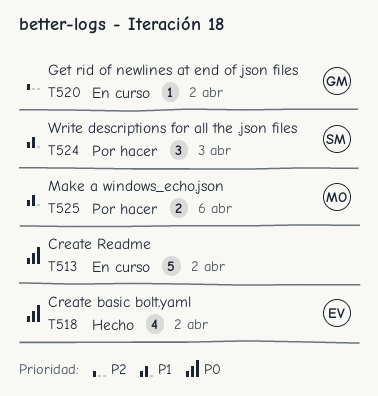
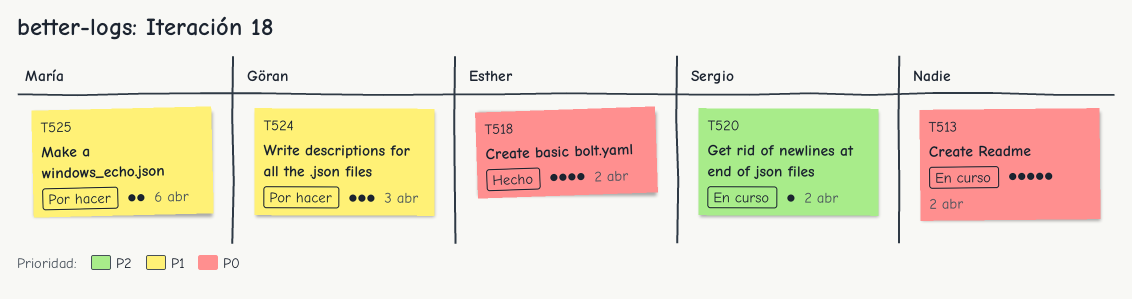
T520, owner: Göran -> Sergio
T524, owner: Sergio -> Göran

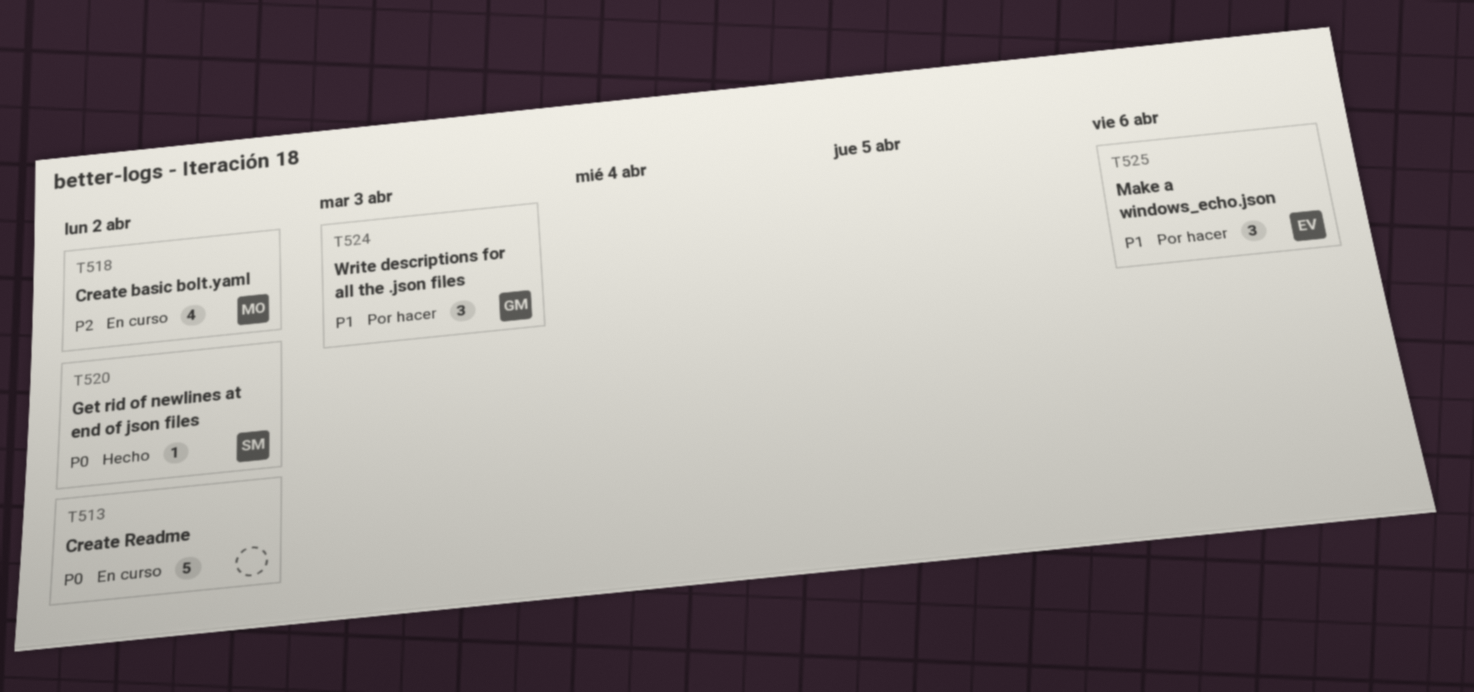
T518, status: Hecho -> En curso
T518, owner: Esther -> María
T518, priority: P0 -> P2
T520, status: En curso -> Hecho
T520, priority: P2 -> P0
T525, owner: María -> Esther
T525, estimate: 2 -> 3

